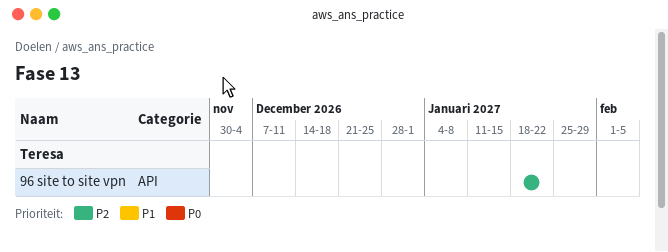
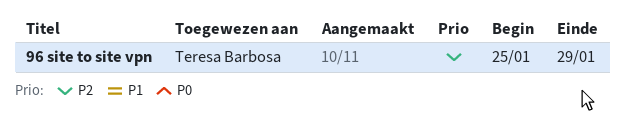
96 site to site vpn, start: Jan 18 -> Jan 25
96 site to site vpn, due: Jan 22 -> Jan 29

